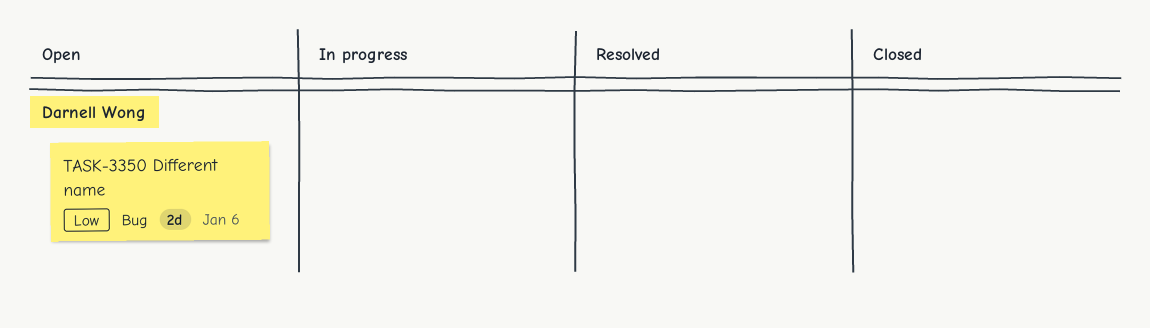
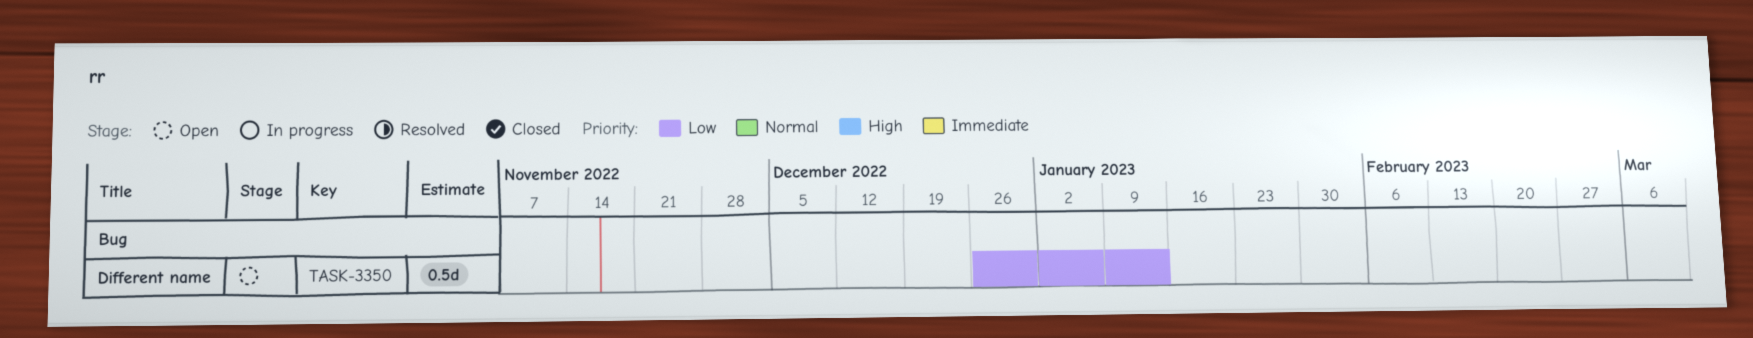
TASK-3350, estimate: 2d -> 0.5d
TASK-3350, due: Jan 6 -> Jan 13

